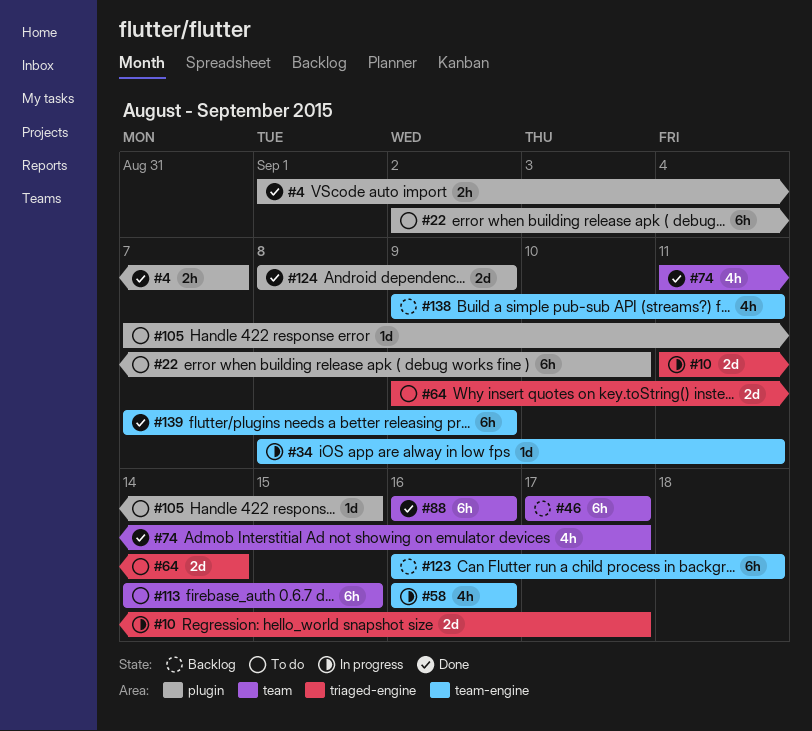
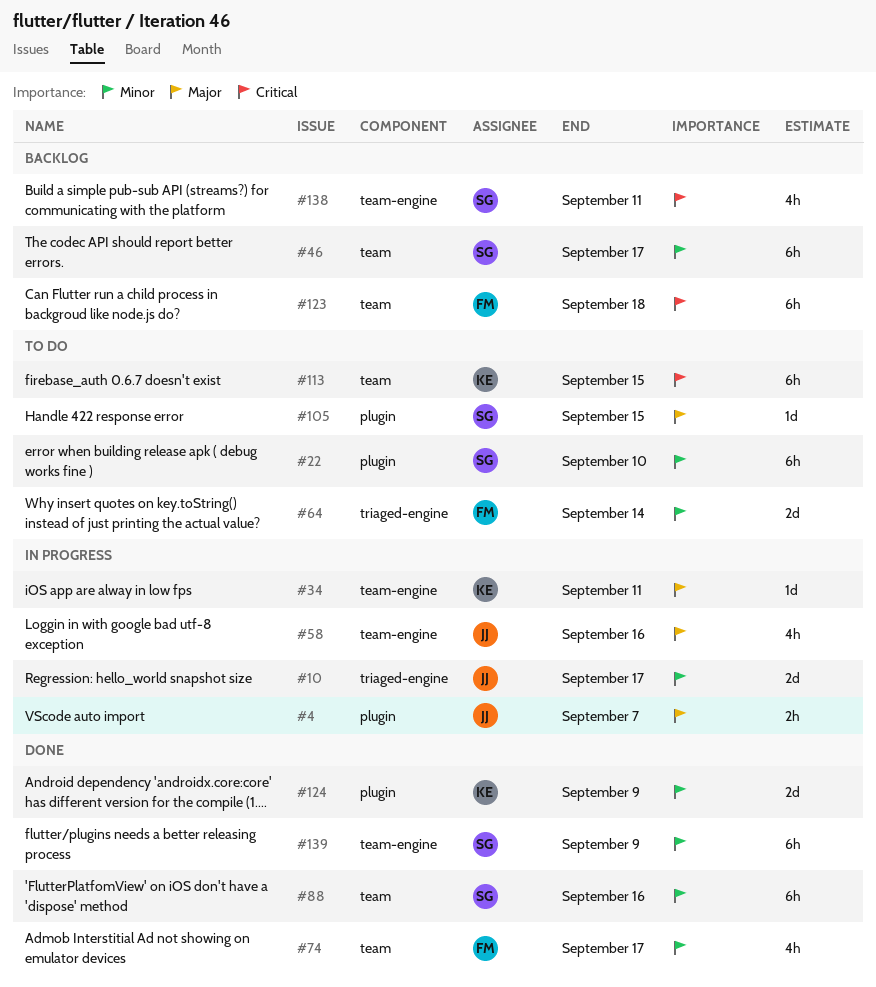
#4, status: Done -> In progress
#123, label: team-engine -> team

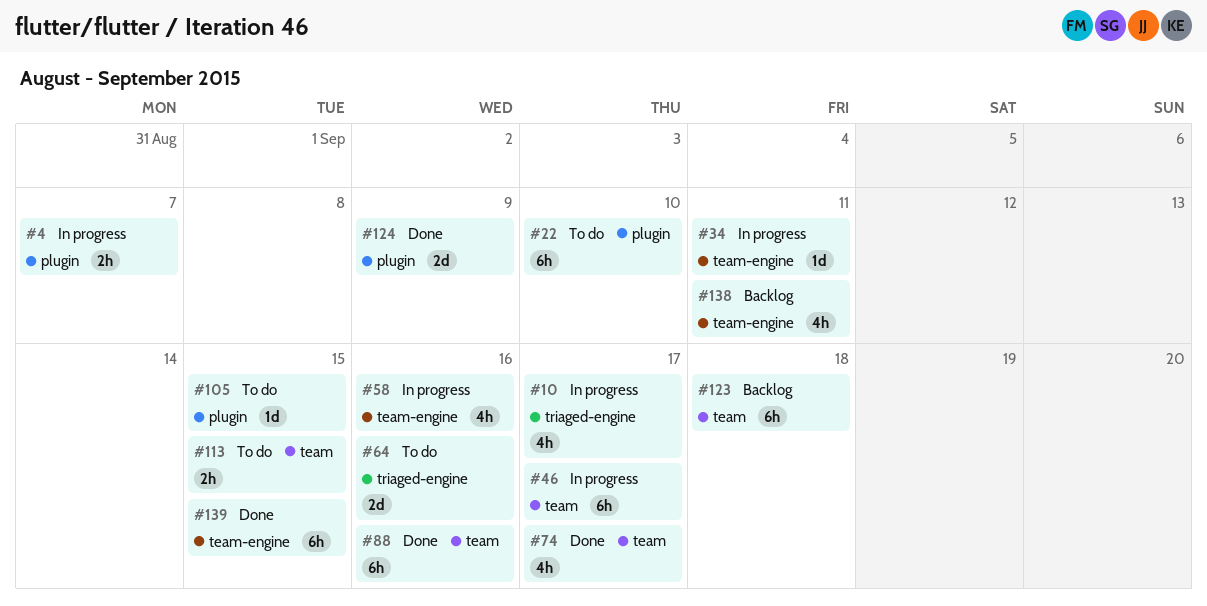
#10, estimate: 2d -> 4h
#46, status: Backlog -> In progress
#64, due: Sep 14 -> Sep 16
#113, estimate: 6h -> 2h
#139, due: Sep 9 -> Sep 15

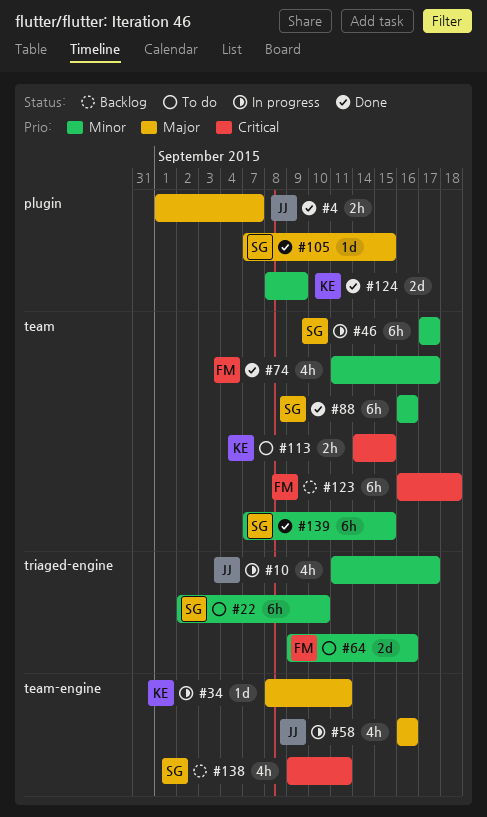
#4, status: In progress -> Done
#22, label: plugin -> triaged-engine
#105, status: To do -> Done
#139, label: team-engine -> team

